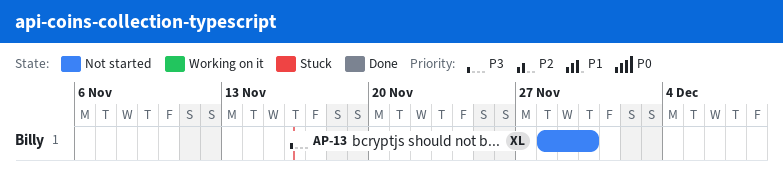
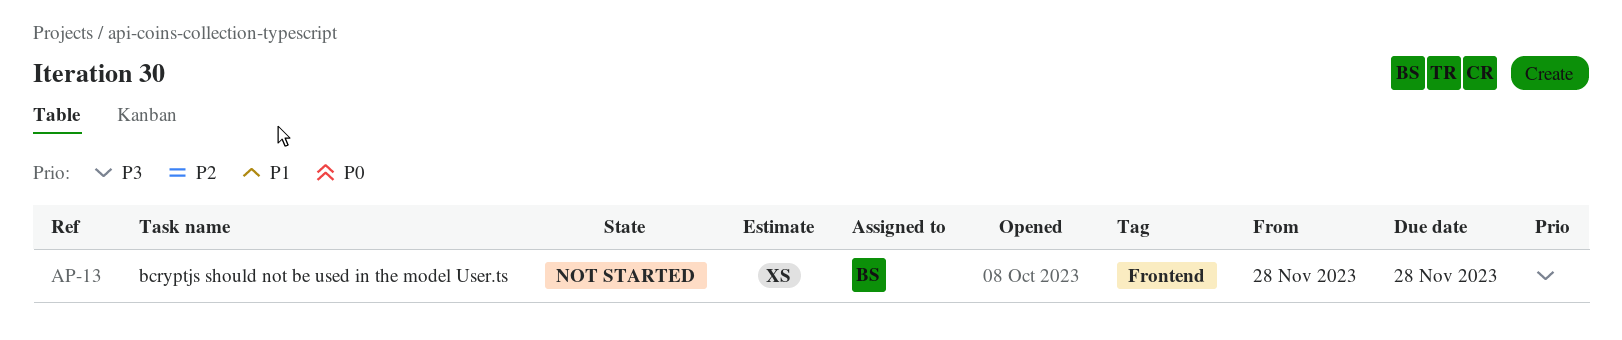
AP-13, estimate: XL -> XS
AP-13, due: Nov 30 -> Nov 28

